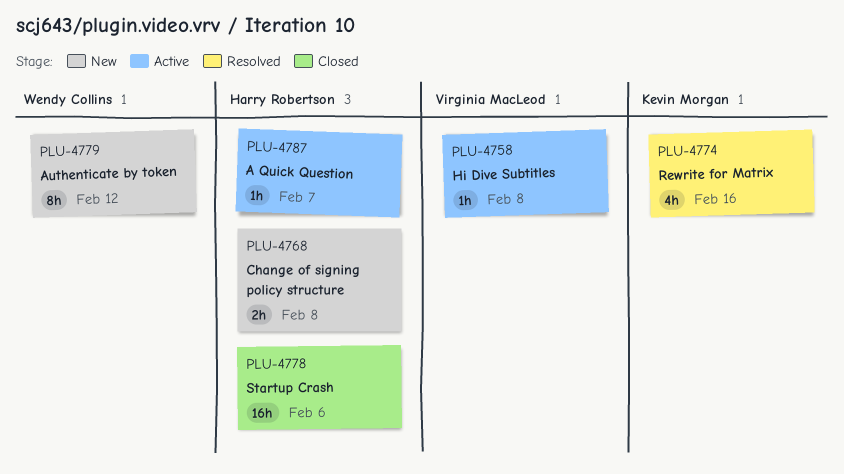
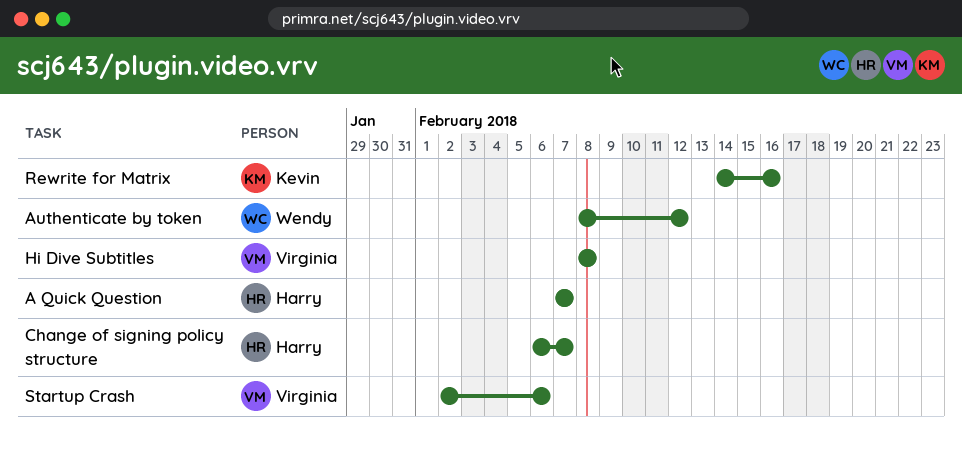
Change of signing policy structure, due: Feb 8 -> Feb 7
Startup Crash, owner: Harry Robertson -> Virginia MacLeod

